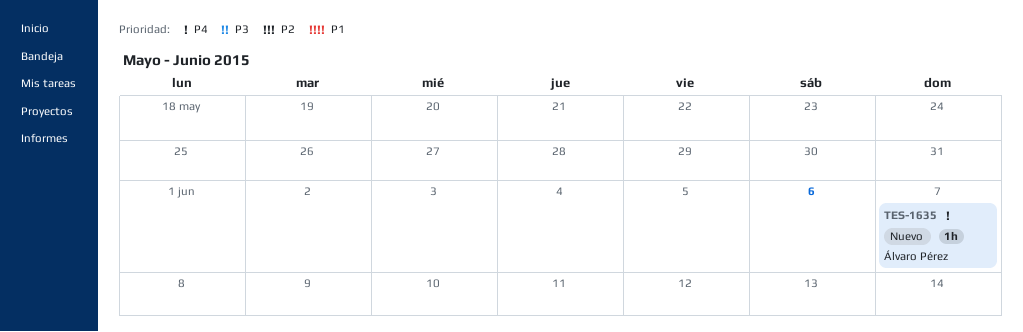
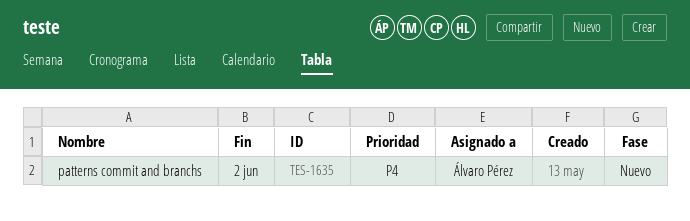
TES-1635, due: Jun 7 -> Jun 2

